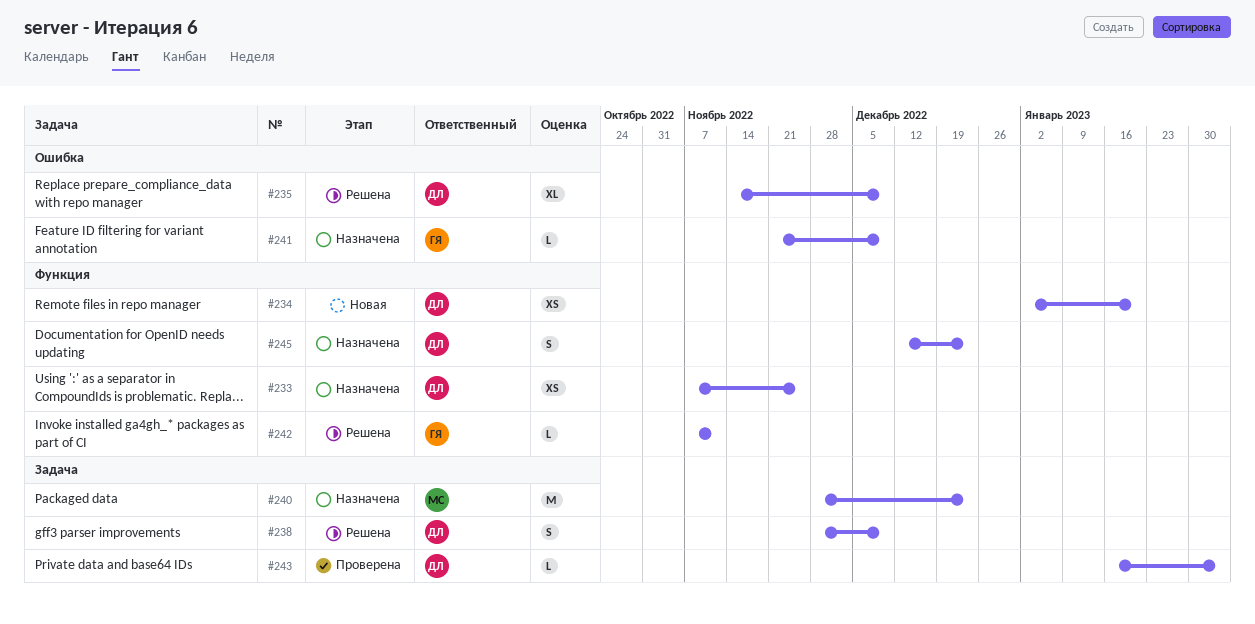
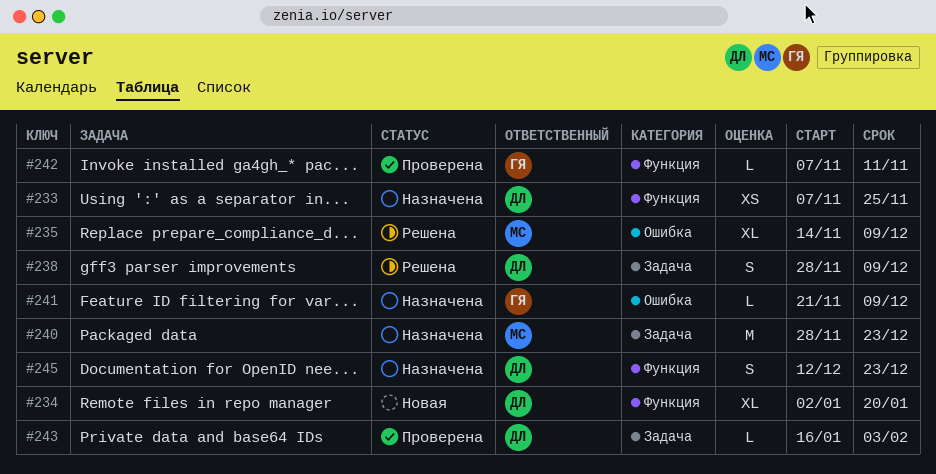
#234, estimate: XS -> XL
#235, owner: ДЛ -> МС
#242, status: Решена -> Проверена

